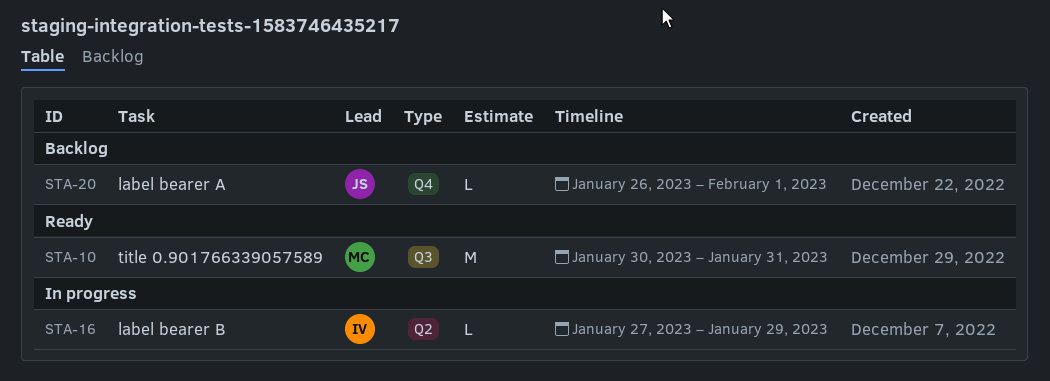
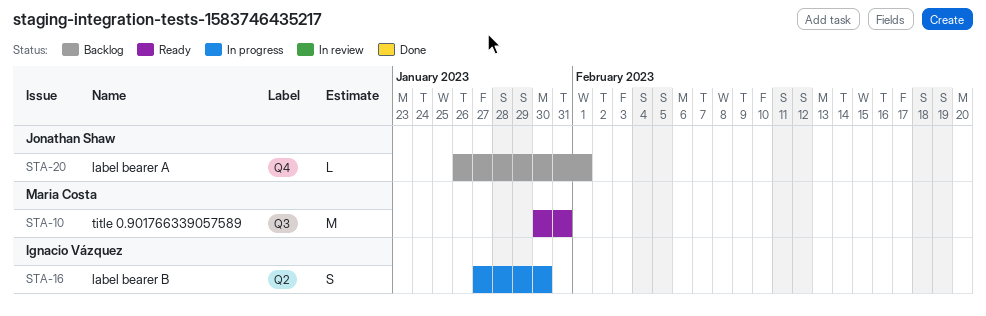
STA-16, estimate: L -> S
STA-16, due: Jan 29 -> Jan 30

